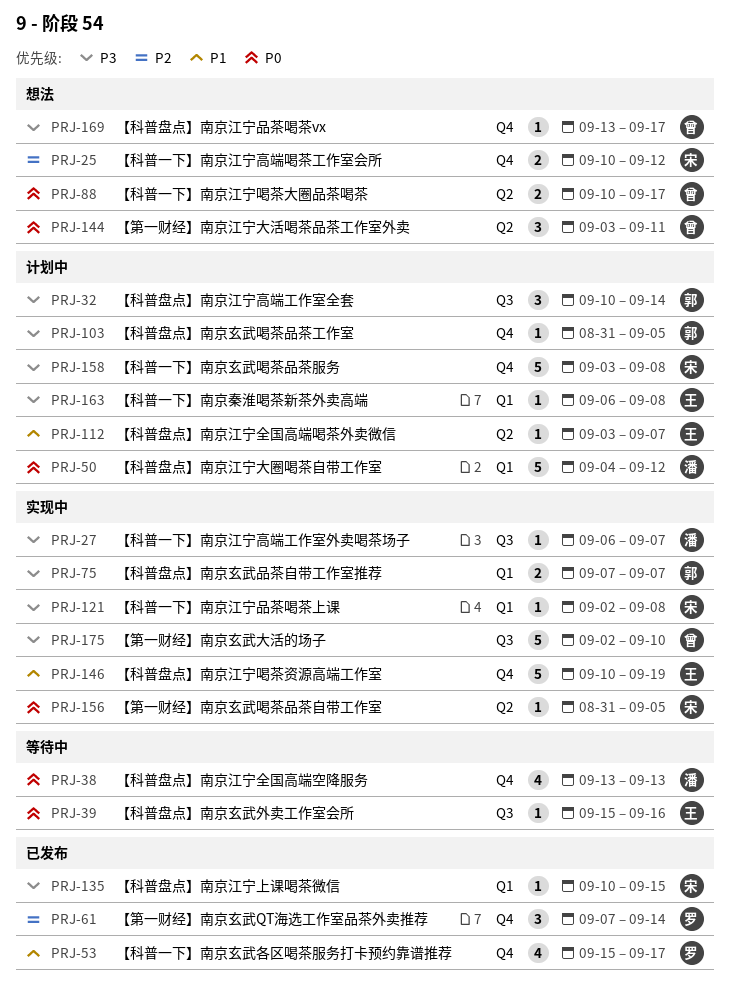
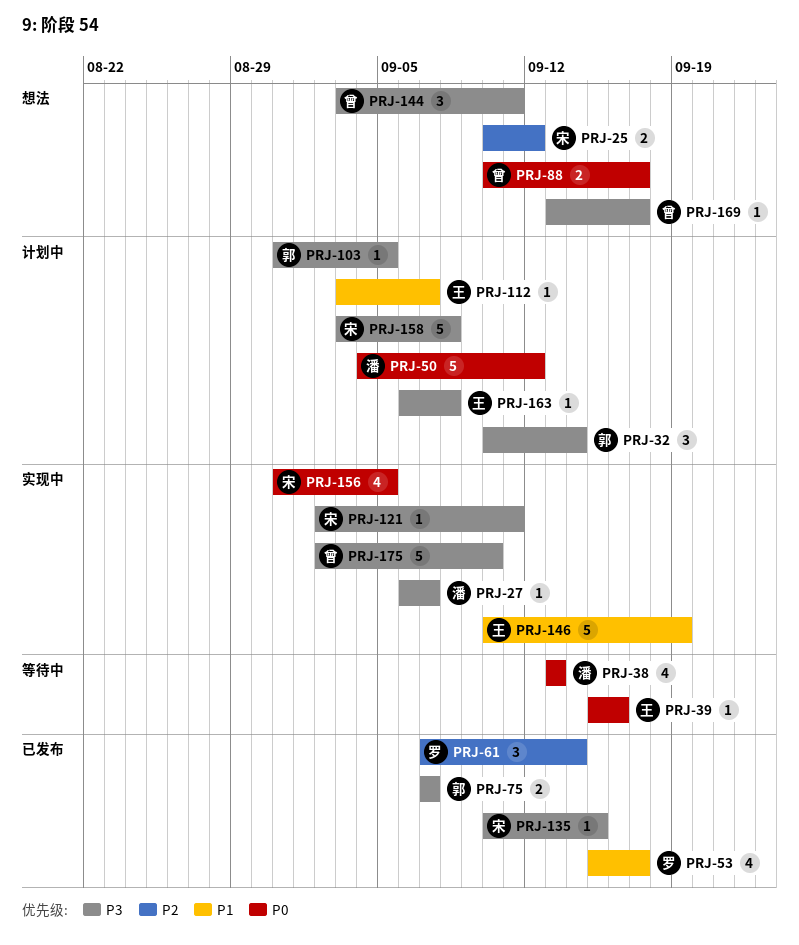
PRJ-75, status: 实现中 -> 已发布
PRJ-121, due: Sep 8 -> Sep 11
PRJ-144, priority: P0 -> P3
PRJ-156, estimate: 1 -> 4

